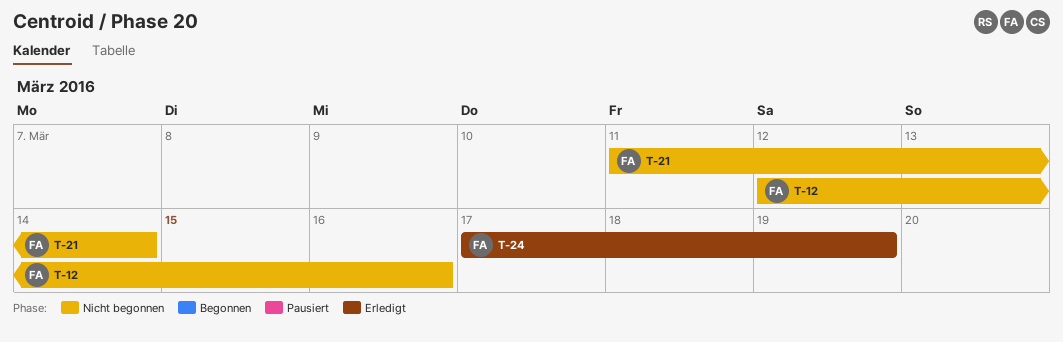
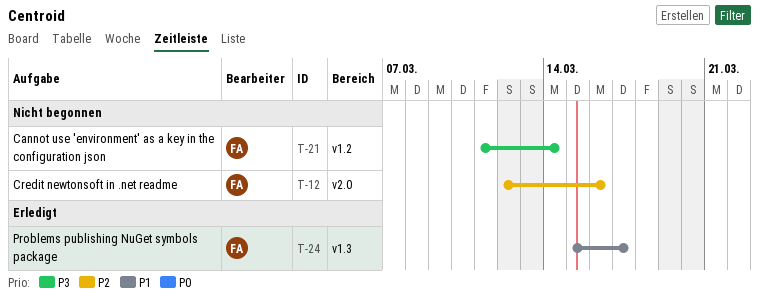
T-24, start: Mar 17 -> Mar 15
T-24, due: Mar 19 -> Mar 17

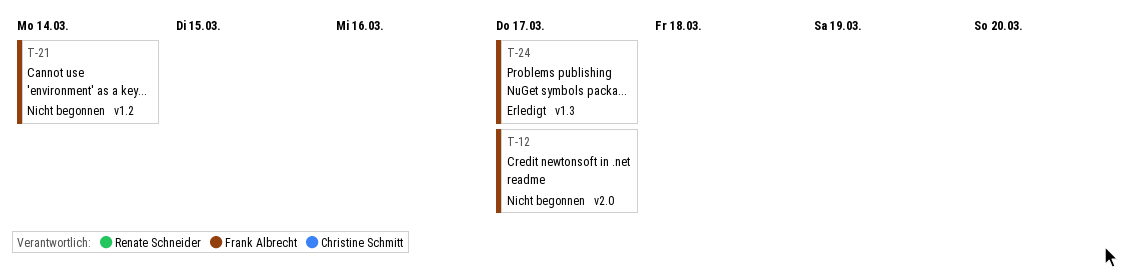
T-12, due: Mar 16 -> Mar 17

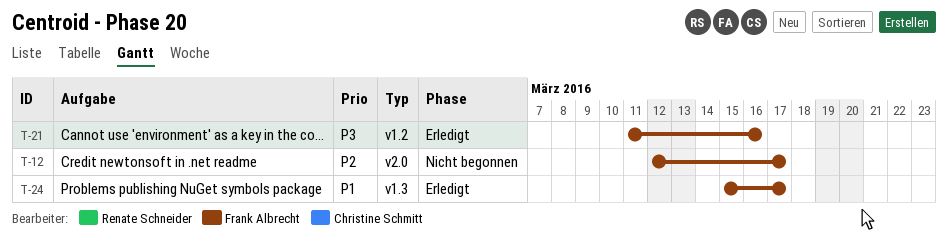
T-21, status: Nicht begonnen -> Erledigt
T-21, due: Mar 14 -> Mar 16

